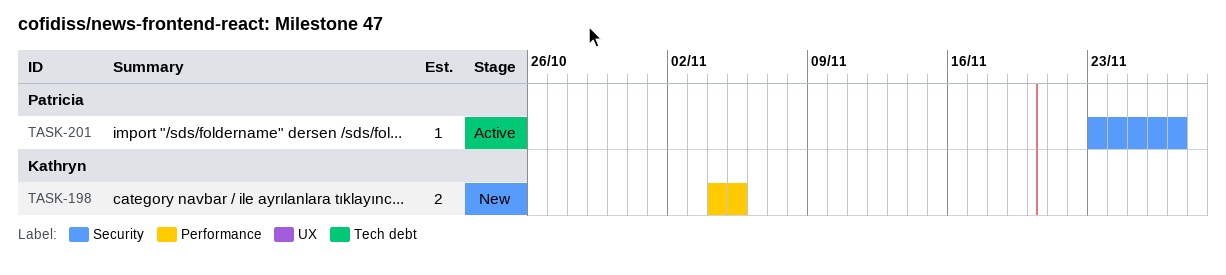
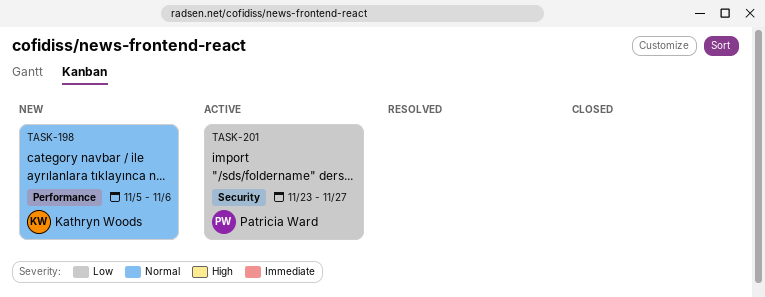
TASK-198, start: Nov 4 -> Nov 5
TASK-198, due: Nov 5 -> Nov 6

